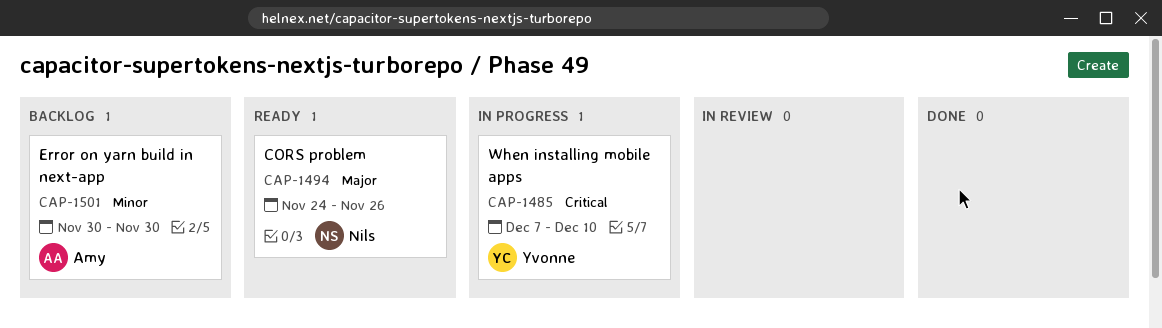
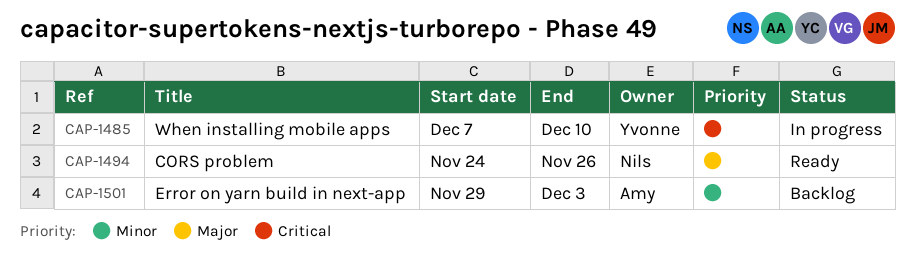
CAP-1501, start: Nov 30 -> Nov 29
CAP-1501, due: Nov 30 -> Dec 3

